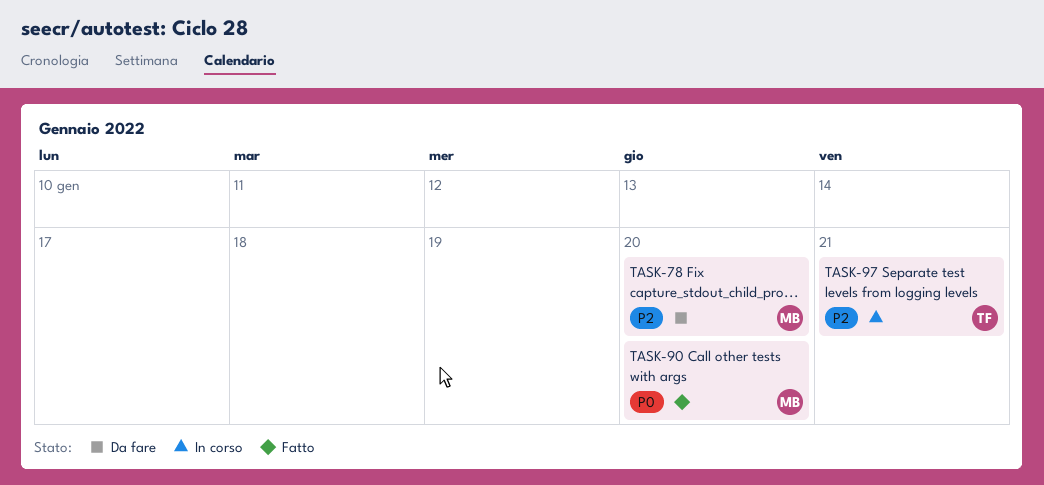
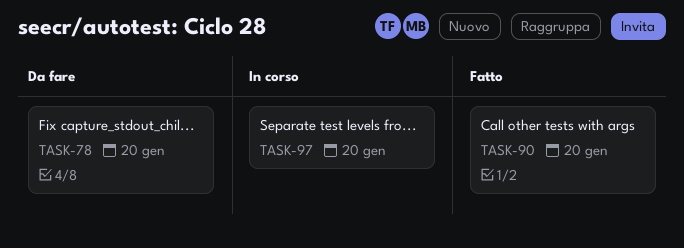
TASK-97, due: Jan 21 -> Jan 20

